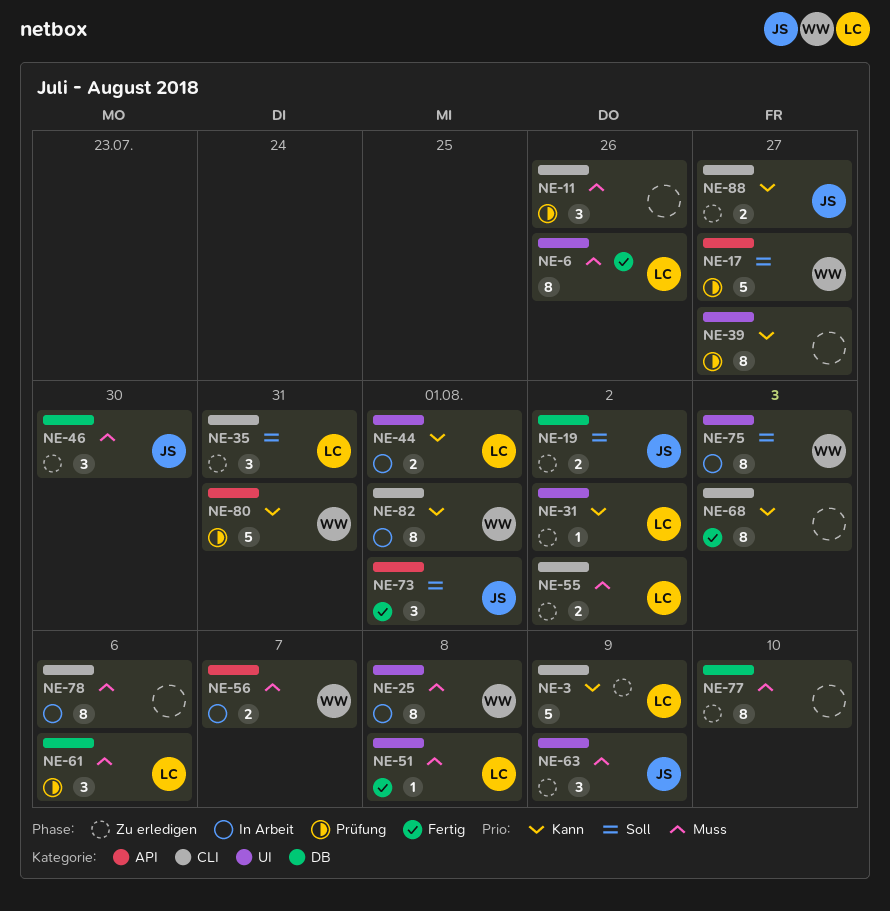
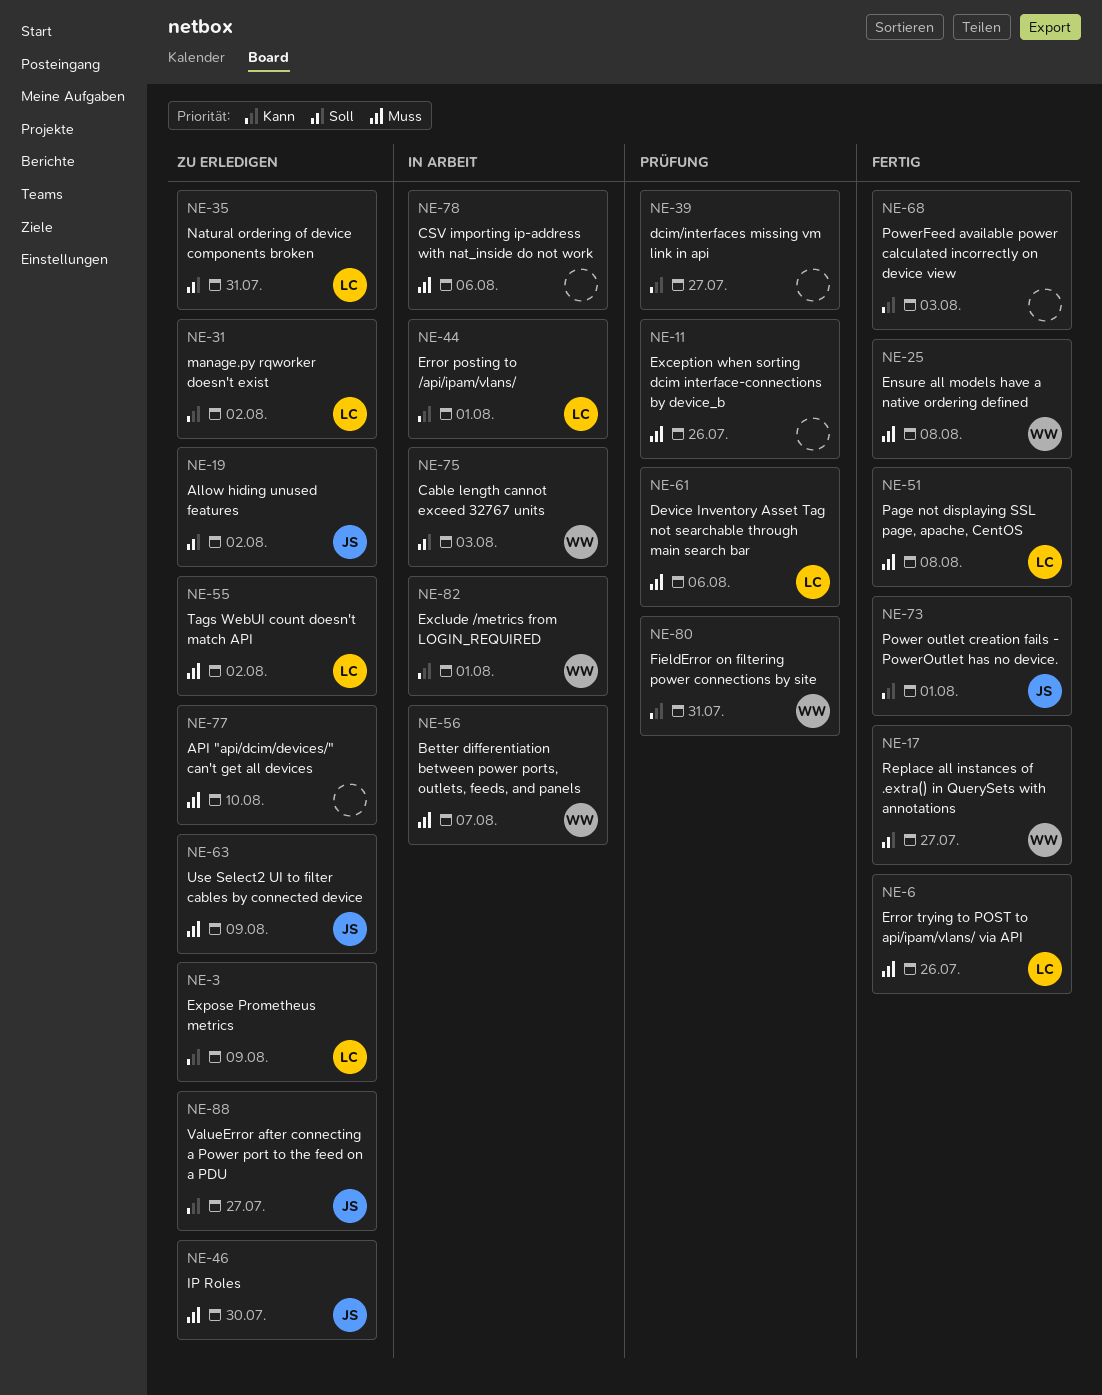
NE-17, status: Prüfung -> Fertig
NE-25, status: In Arbeit -> Fertig
NE-73, priority: Soll -> Kann

